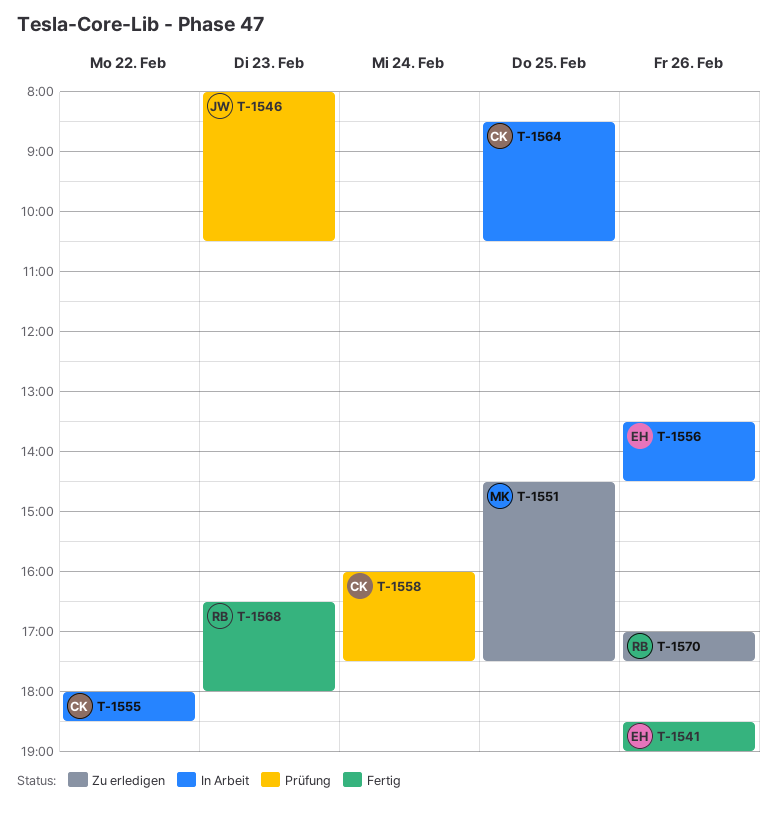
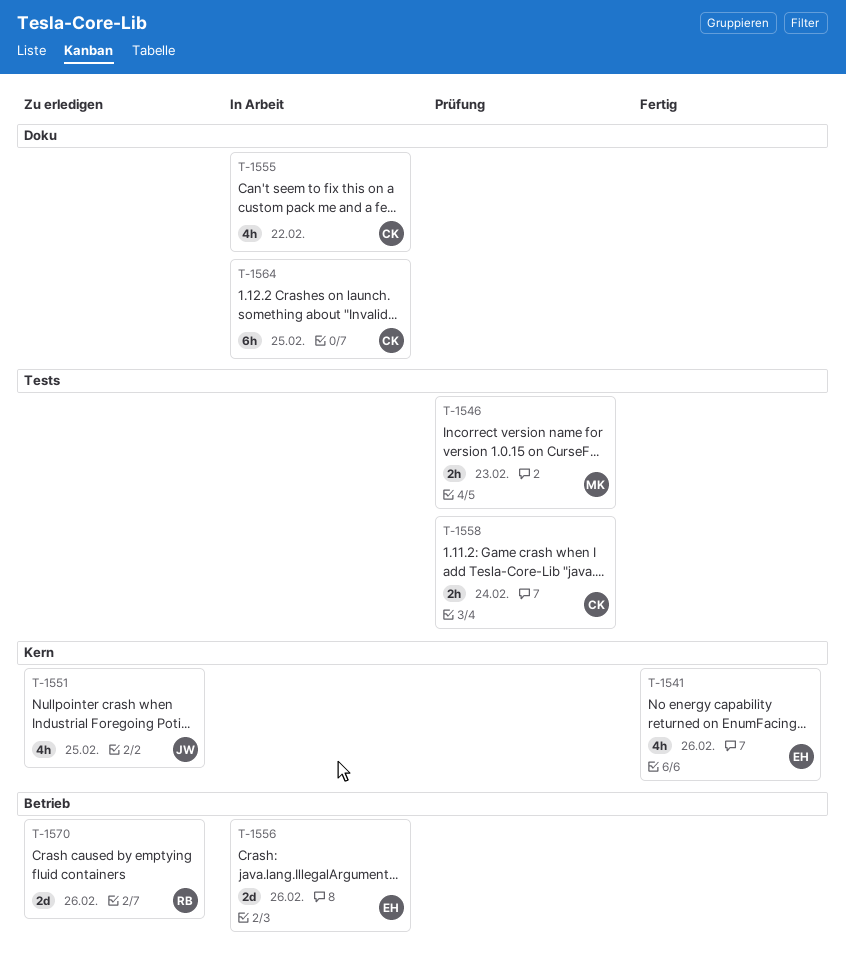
T-1546, owner: JW -> MK
T-1551, owner: MK -> JW
T-1568: present -> none

